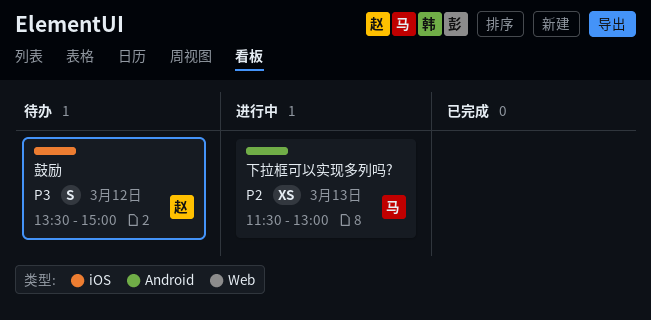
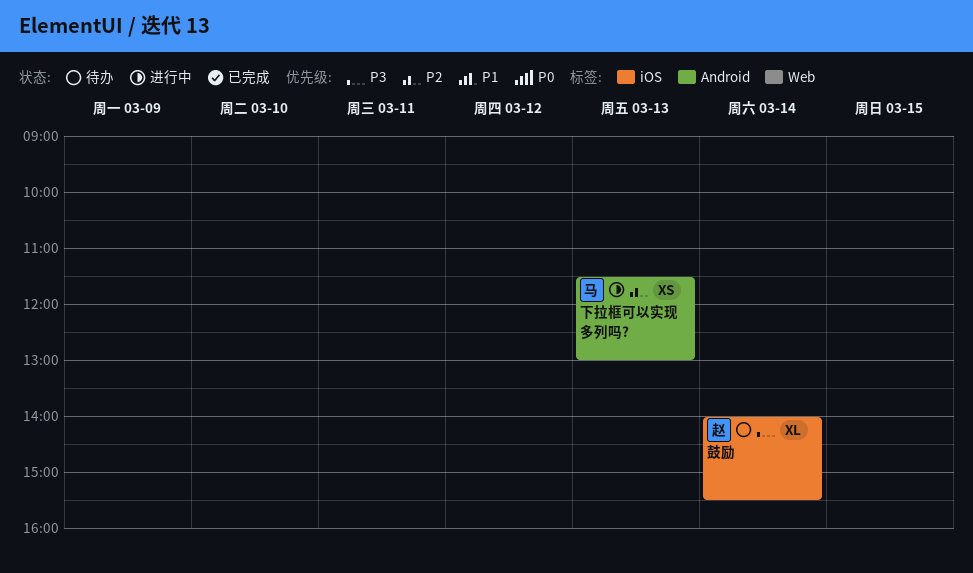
鼓励, estimate: S -> XL
鼓励, day: Mar 12 -> Mar 14
鼓励, begins: 13:30 -> 14:00
鼓励, ends: 15:00 -> 15:30

